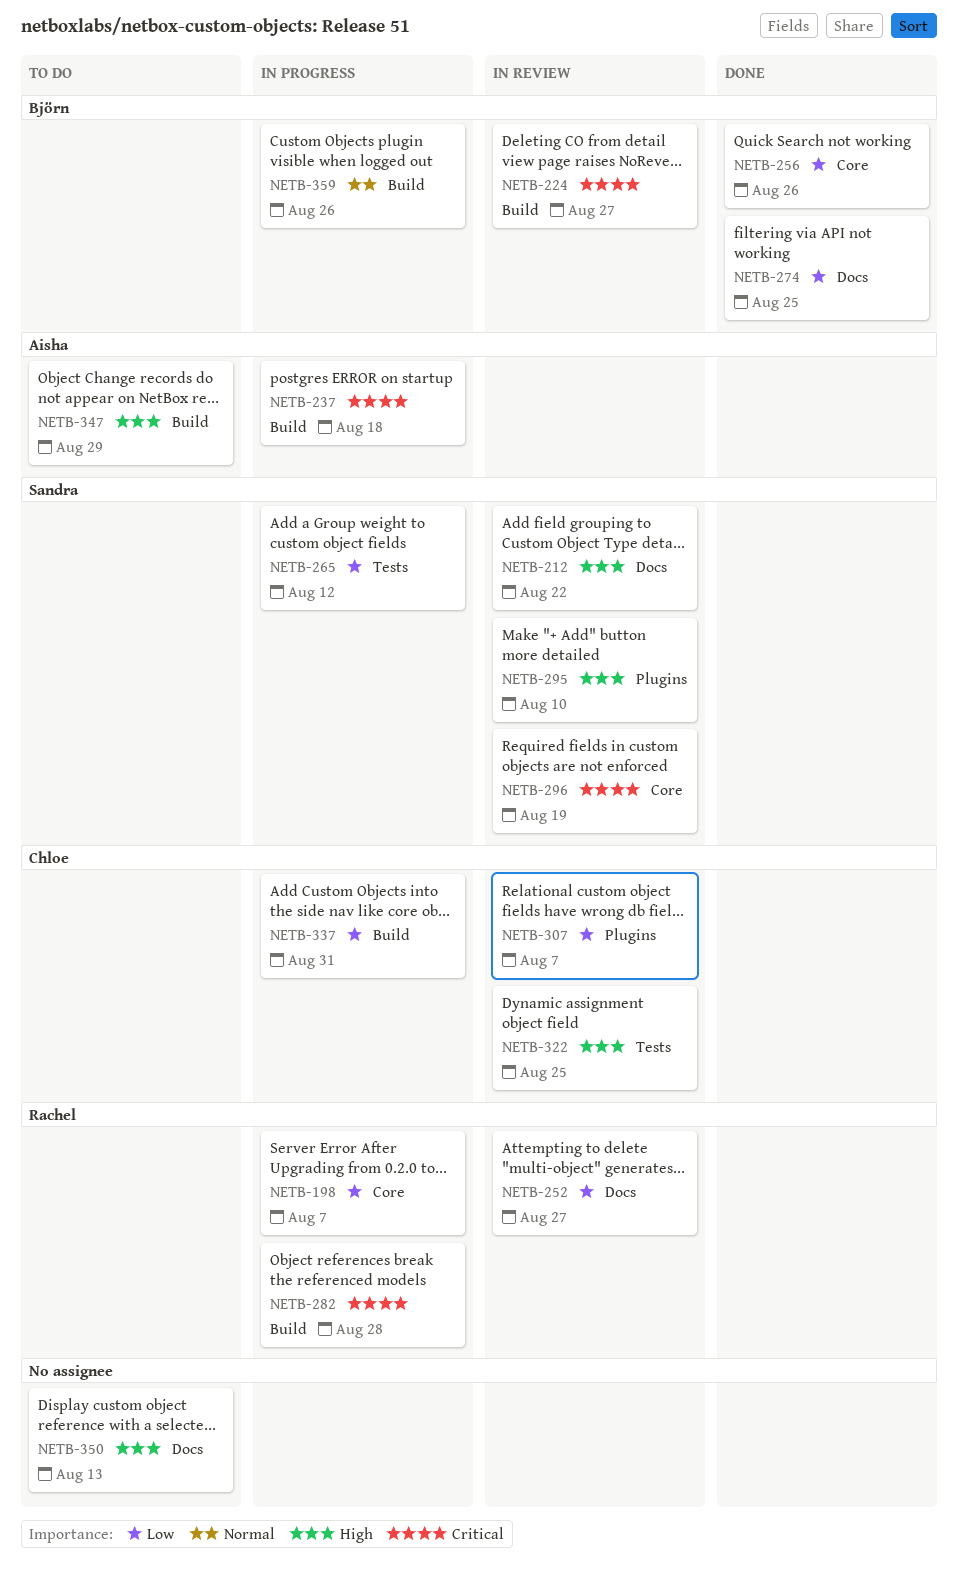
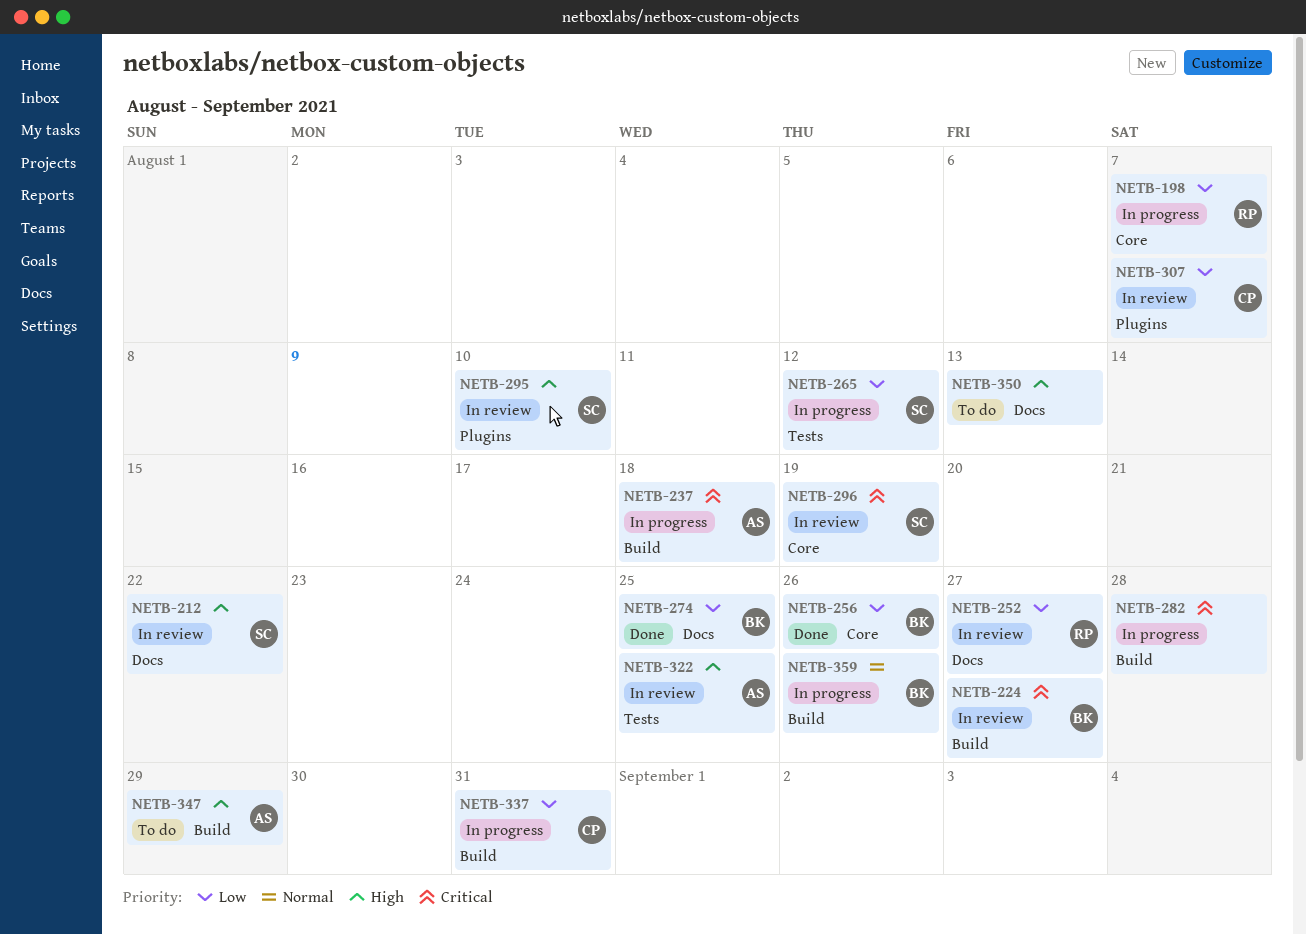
NETB-282, owner: Rachel -> none
NETB-322, owner: Chloe -> Aisha

